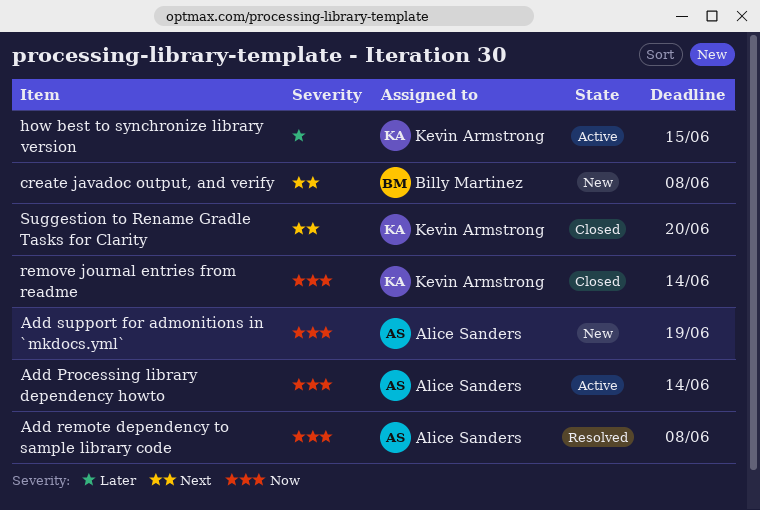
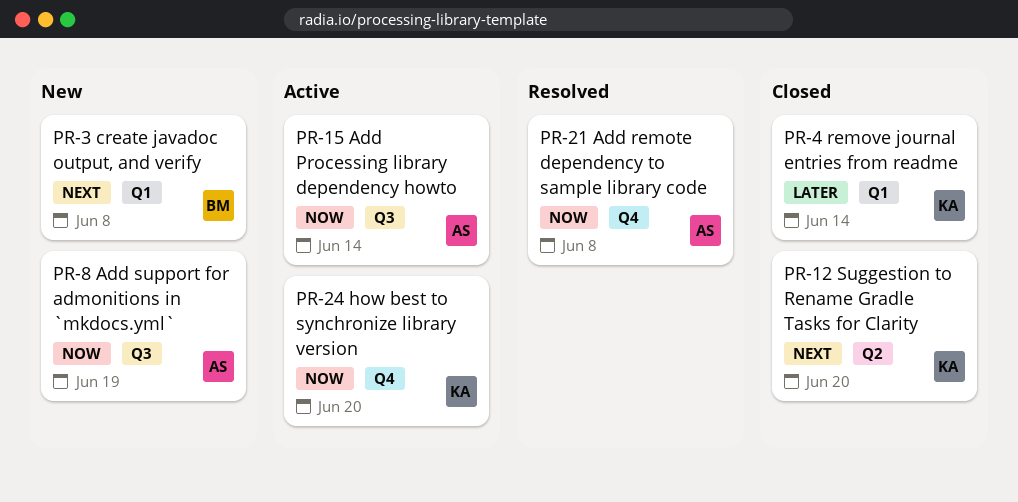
how best to synchronize library version, priority: Later -> Now
how best to synchronize library version, due: Jun 15 -> Jun 20
remove journal entries from readme, priority: Now -> Later

